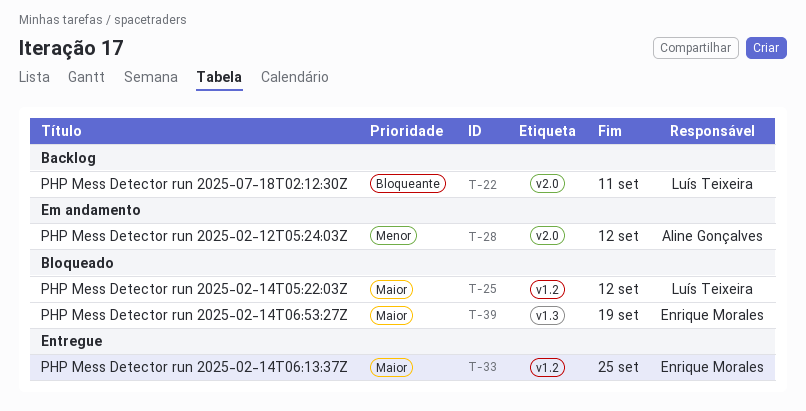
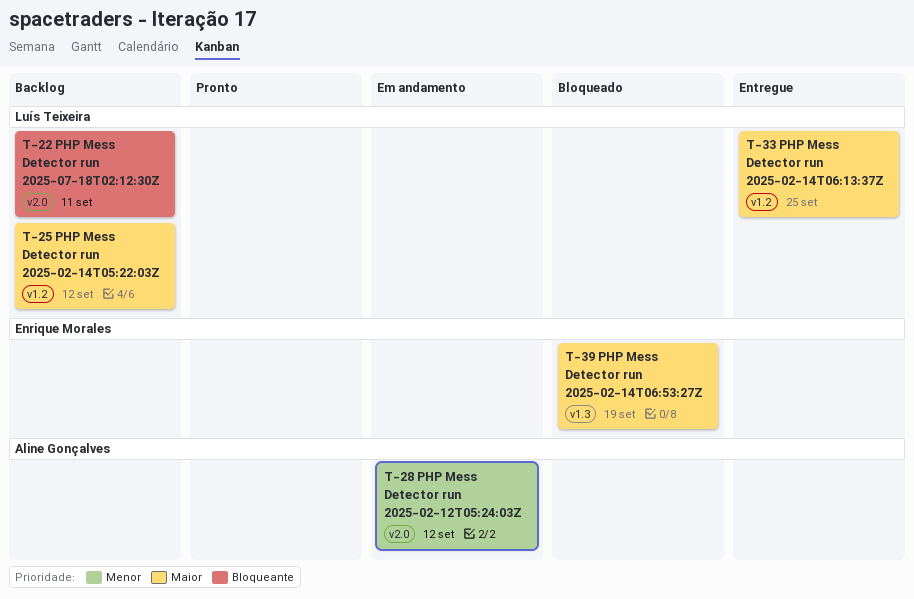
T-25, status: Bloqueado -> Backlog
T-33, owner: Enrique Morales -> Luís Teixeira

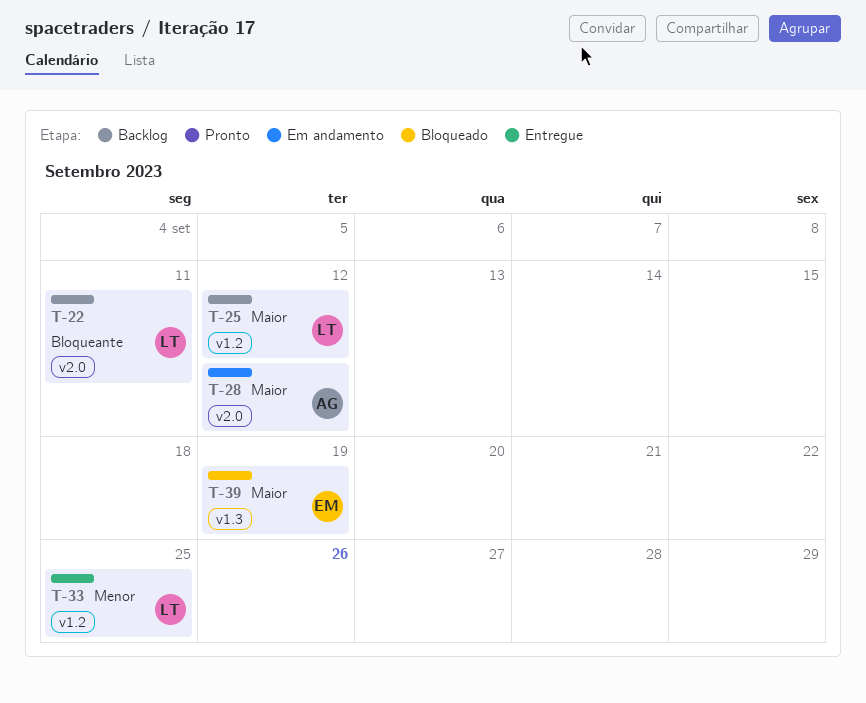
T-28, priority: Menor -> Maior
T-33, priority: Maior -> Menor

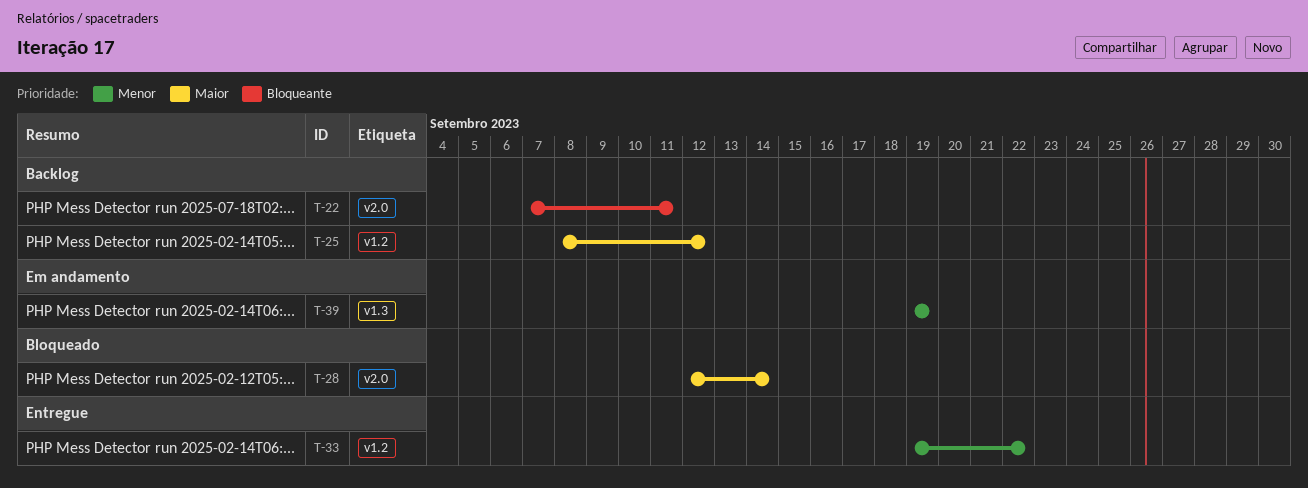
T-28, status: Em andamento -> Bloqueado
T-28, due: Sep 12 -> Sep 14
T-33, due: Sep 25 -> Sep 22
T-39, status: Bloqueado -> Em andamento
T-39, priority: Maior -> Menor

